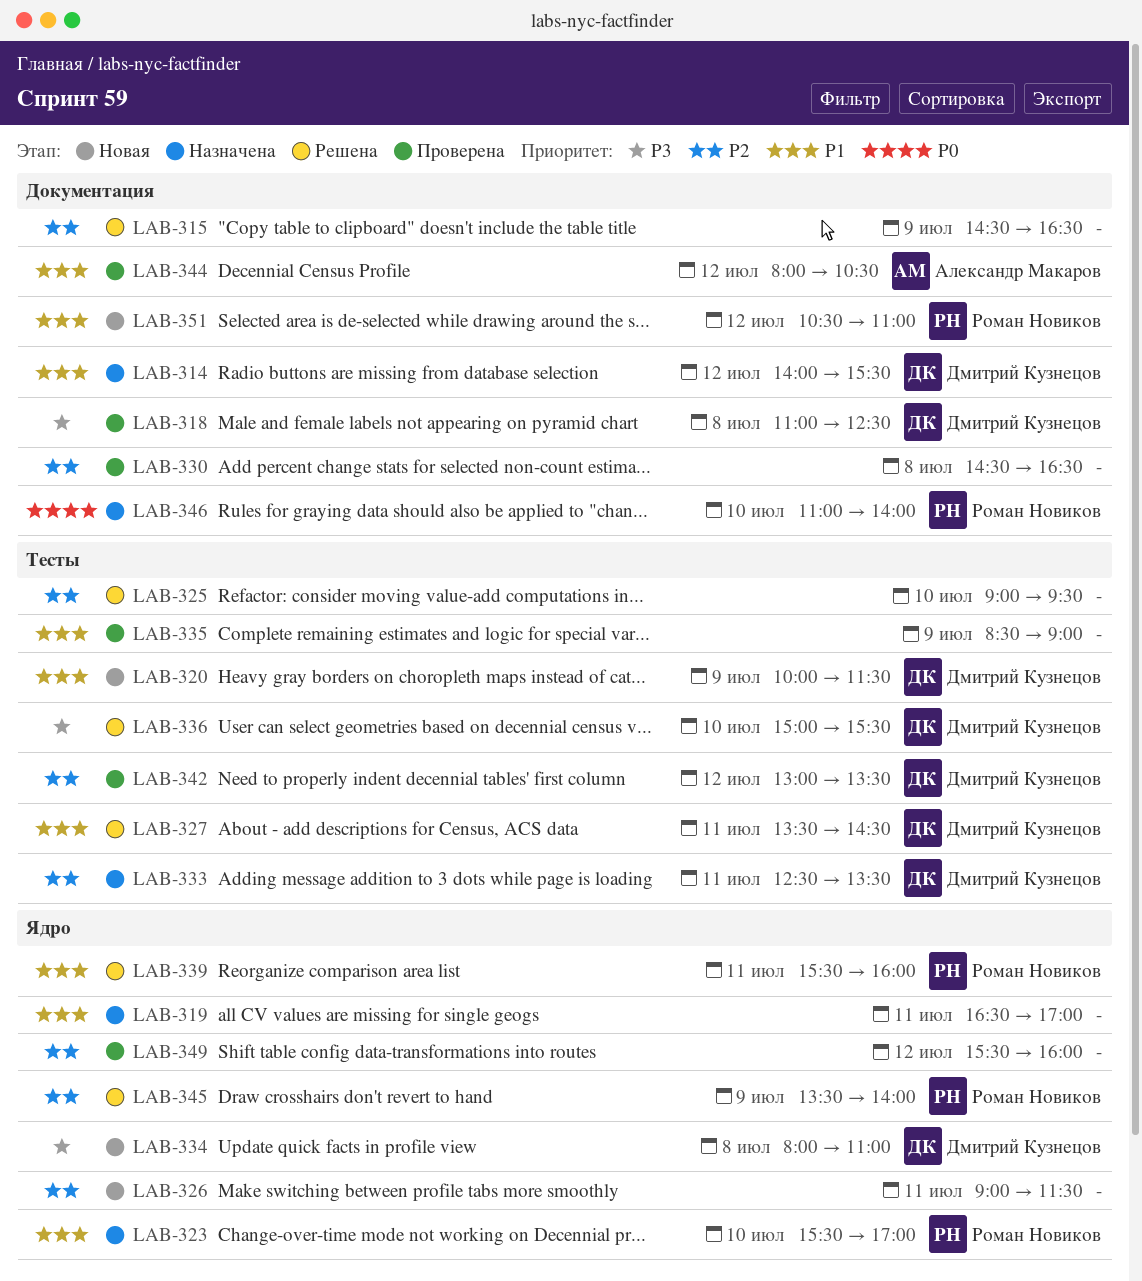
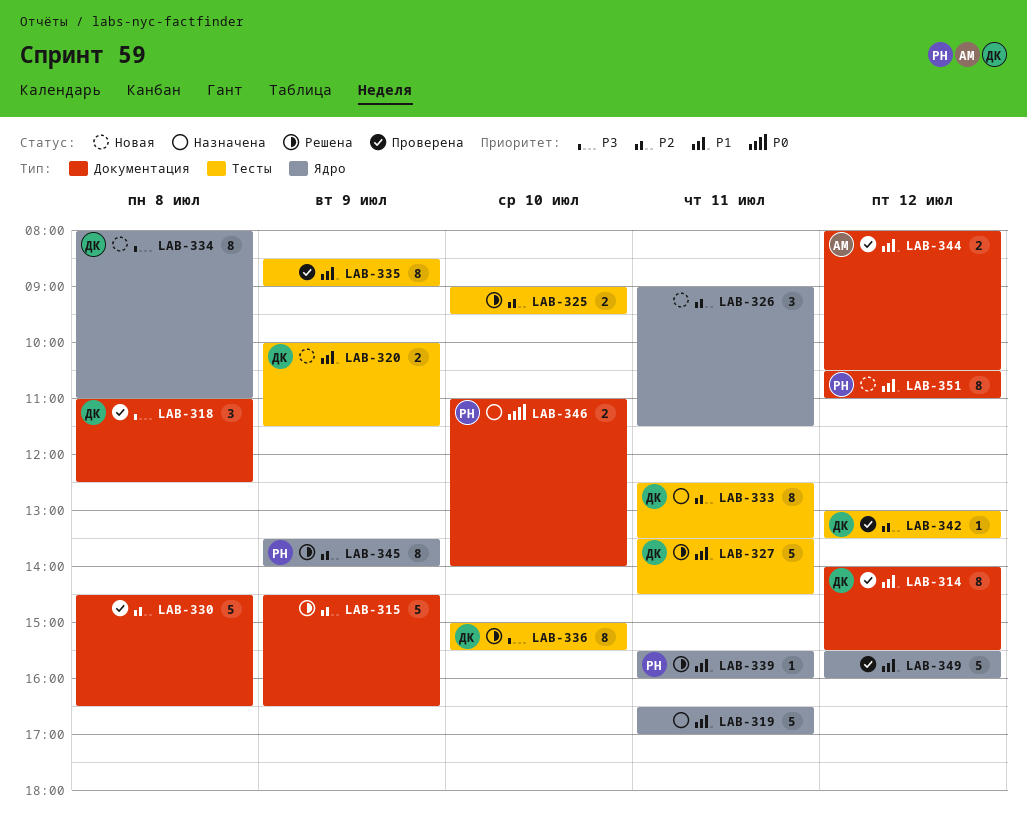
LAB-314, status: Назначена -> Проверена
LAB-323: present -> none
LAB-349, priority: P2 -> P1

